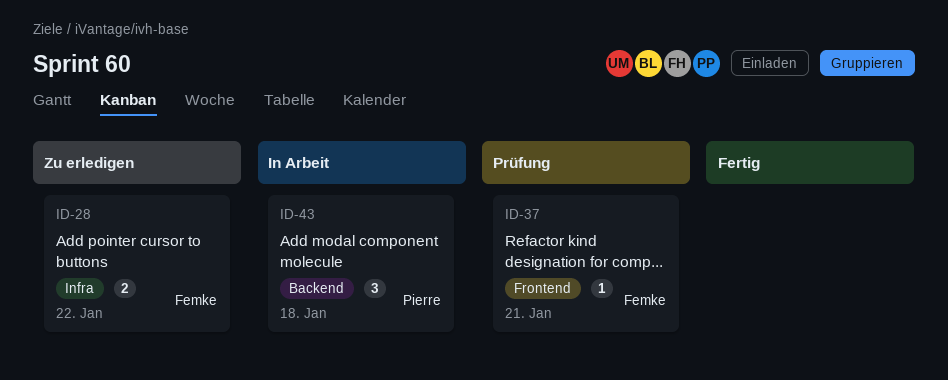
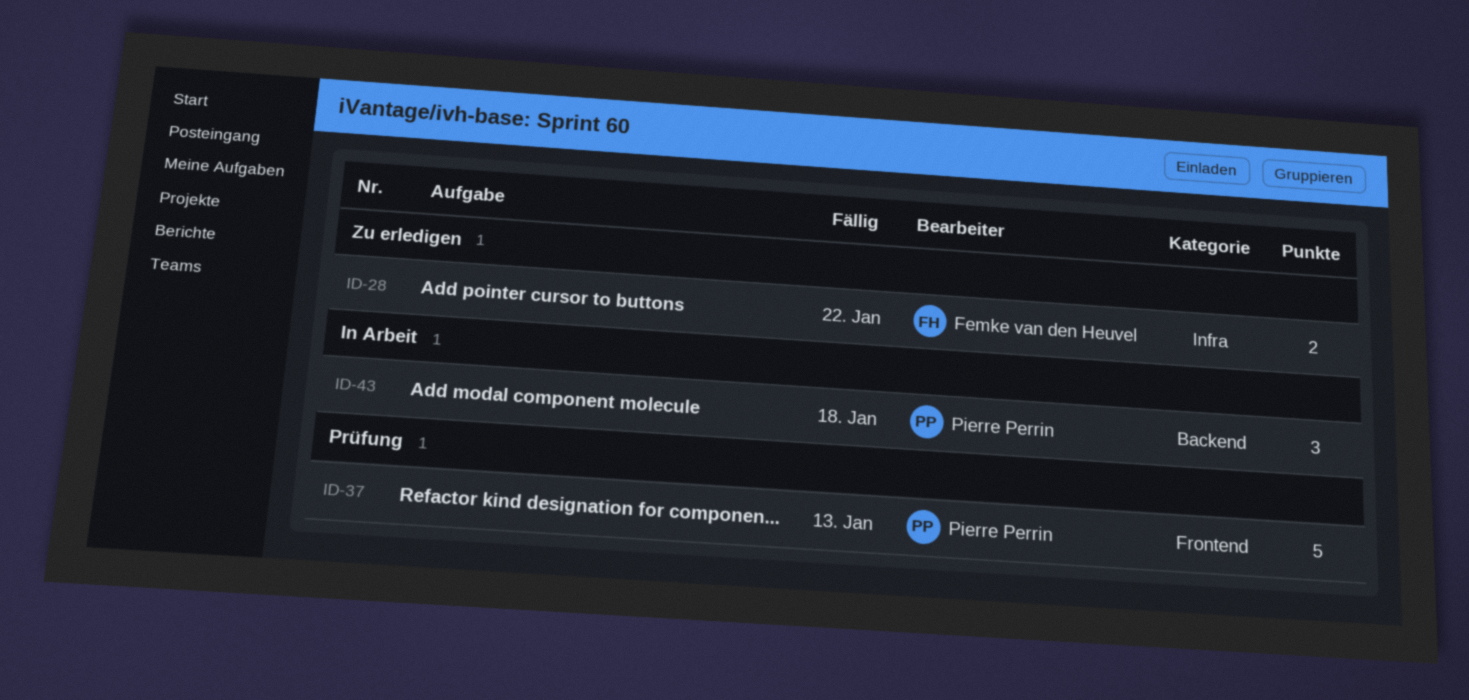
ID-37, owner: Femke van den Heuvel -> Pierre Perrin
ID-37, estimate: 1 -> 5
ID-37, due: Jan 21 -> Jan 13

